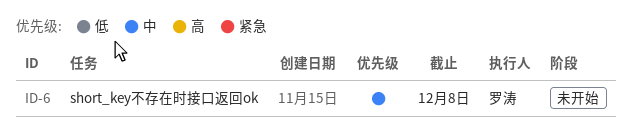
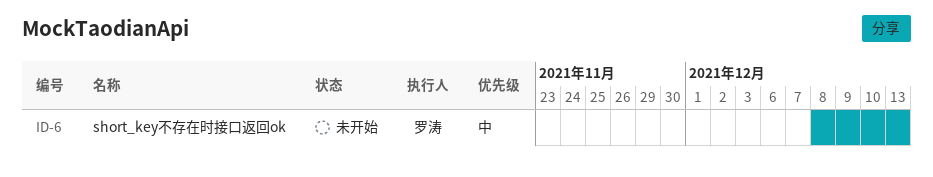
ID-6, due: Dec 8 -> Dec 13

